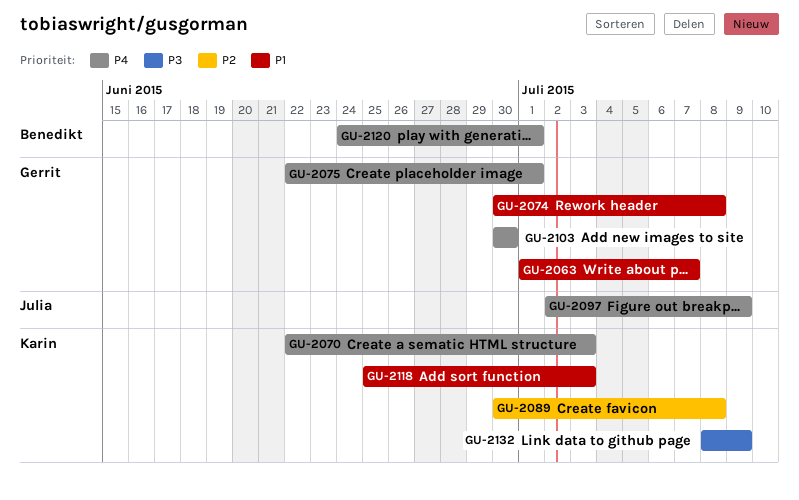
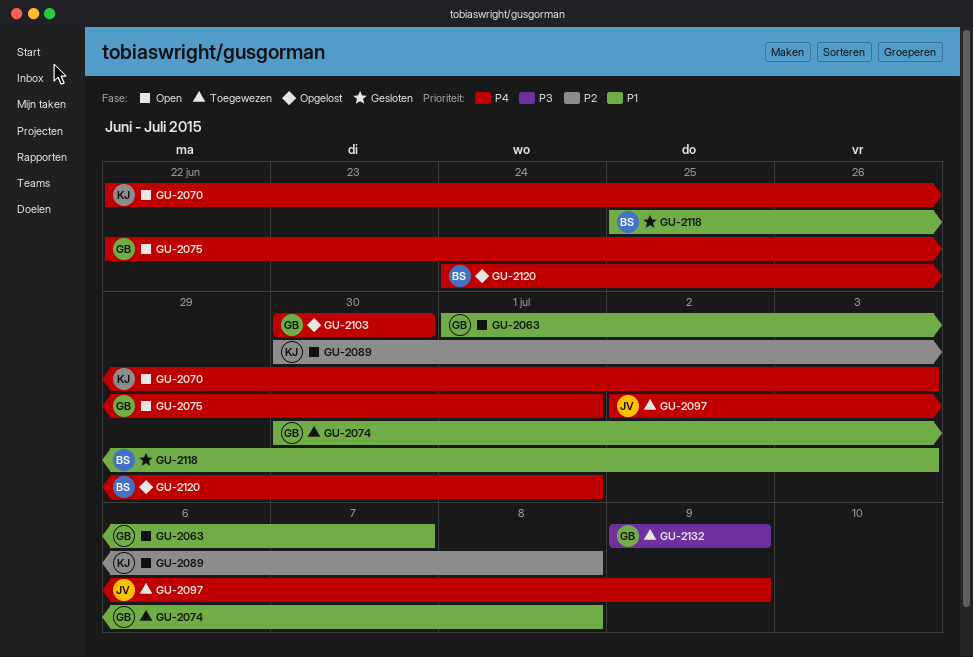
GU-2118, owner: Karin -> Benedikt
GU-2132, owner: Karin -> Gerrit
GU-2132, start: Jul 8 -> Jul 9

